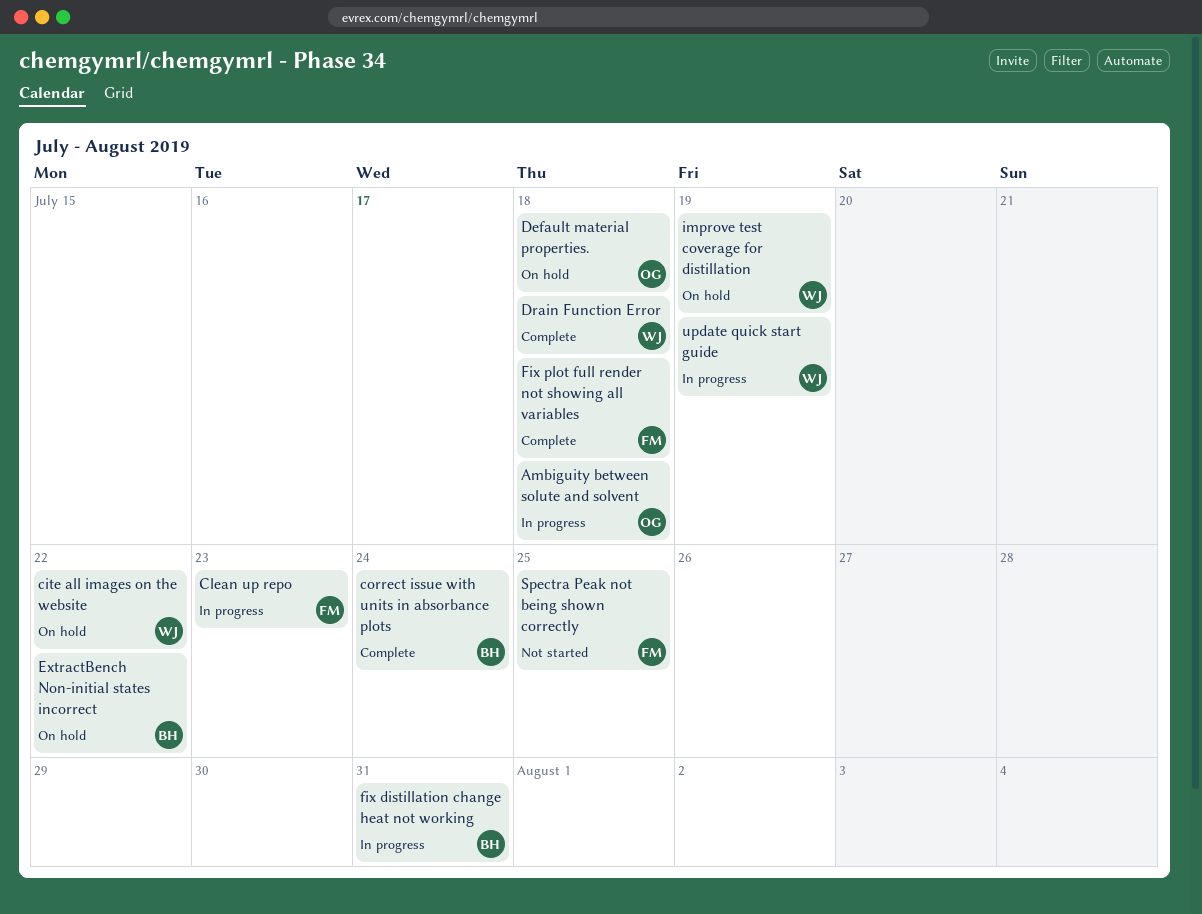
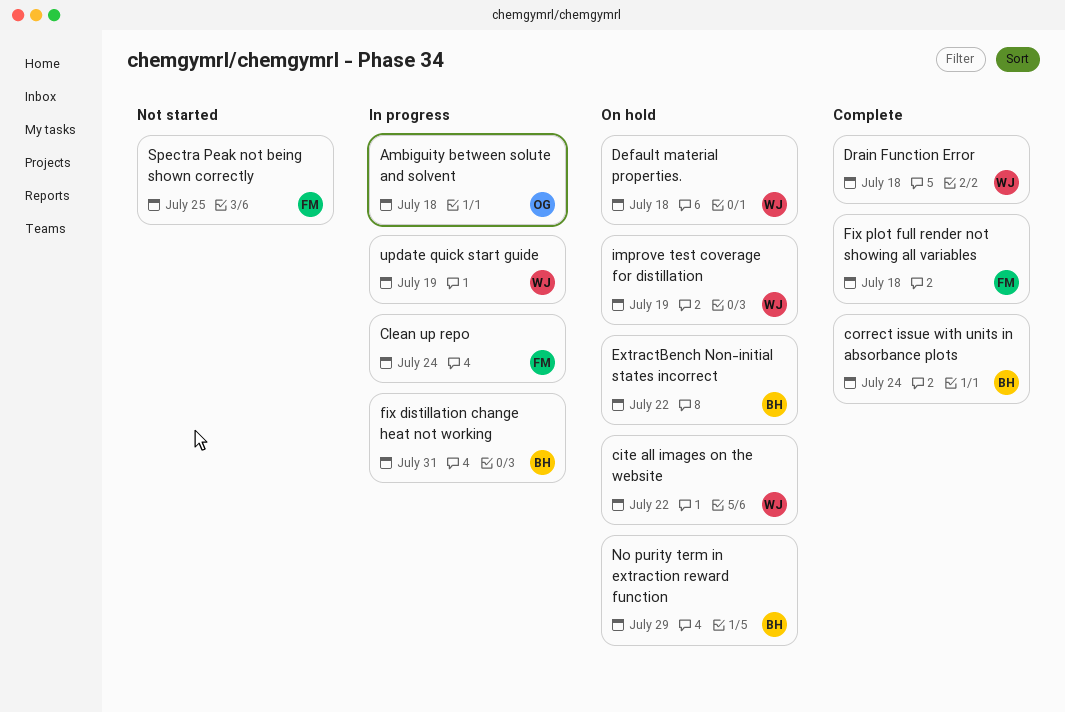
Clean up repo, due: Jul 23 -> Jul 24
Default material properties., owner: OG -> WJ
No purity term in extraction reward function: none -> present

